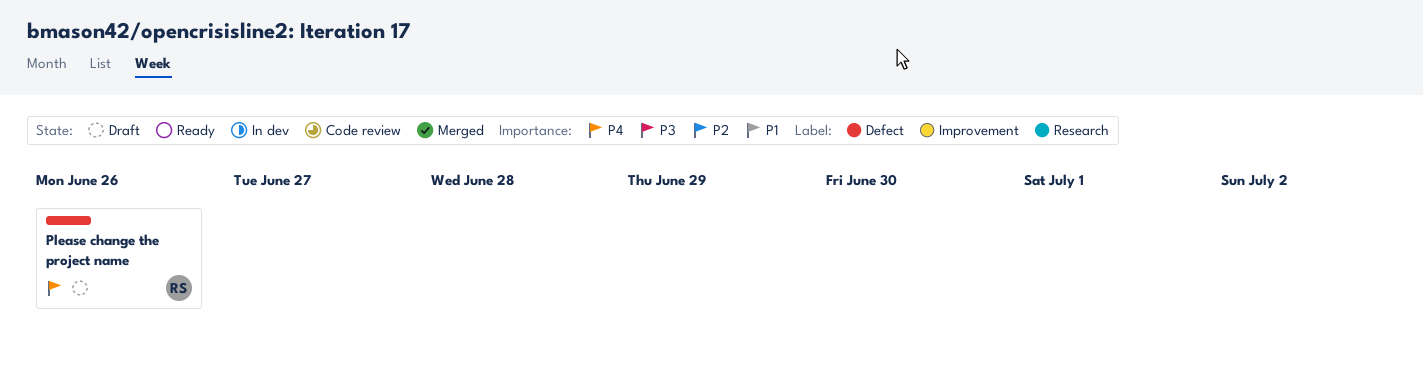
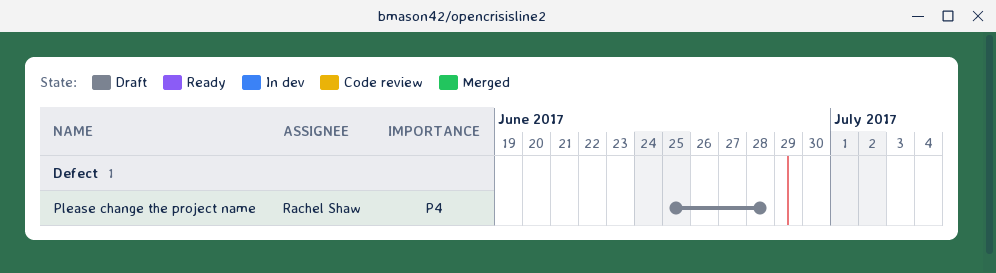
Please change the project name, due: Jun 26 -> Jun 28

